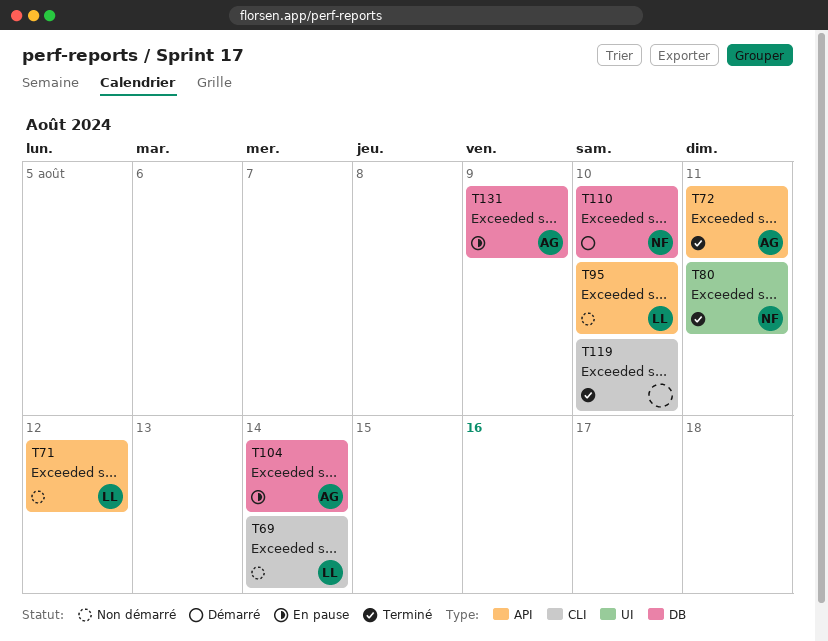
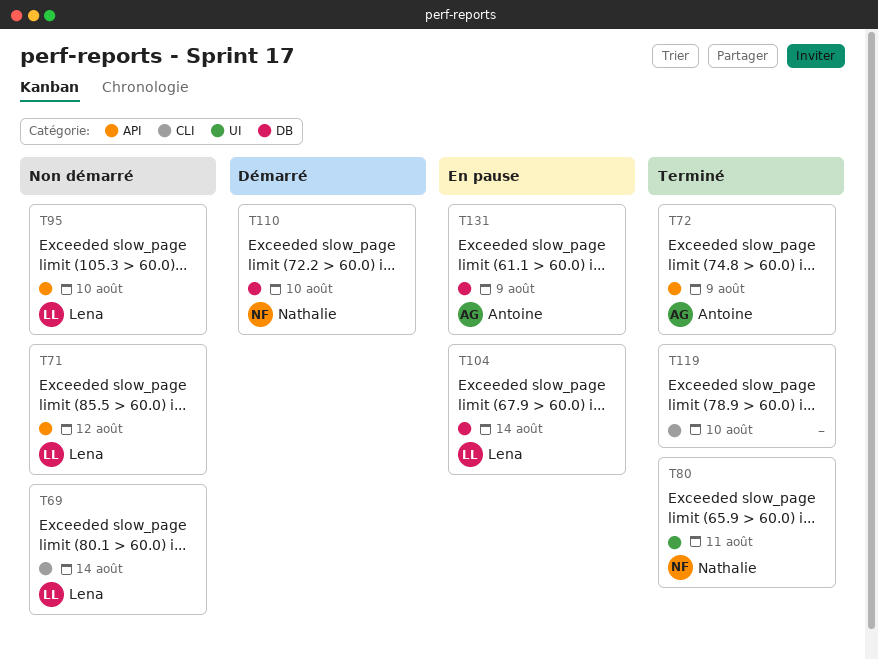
T72, due: Aug 11 -> Aug 9
T104, owner: Antoine -> Lena

